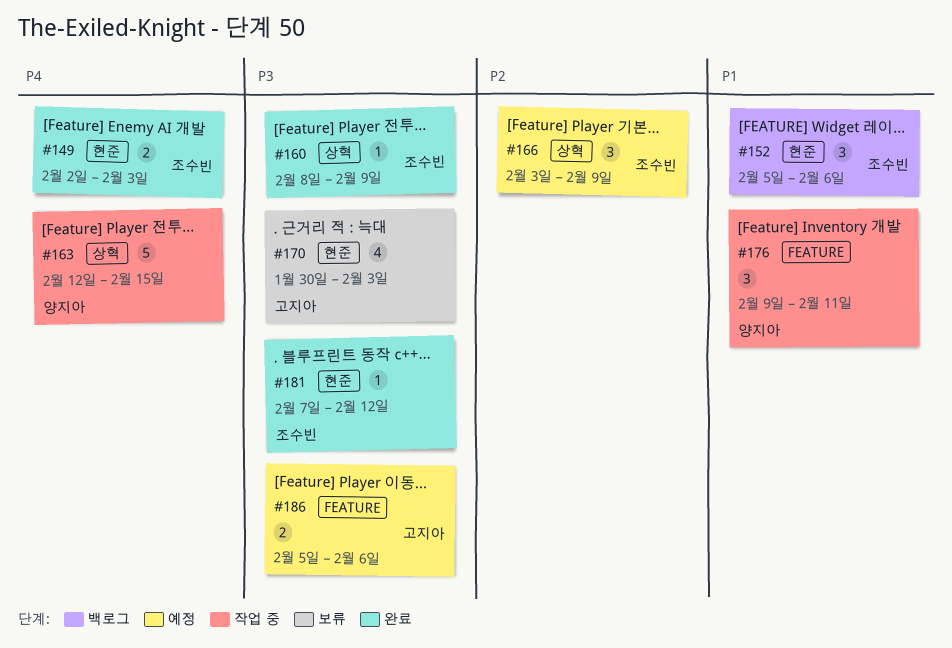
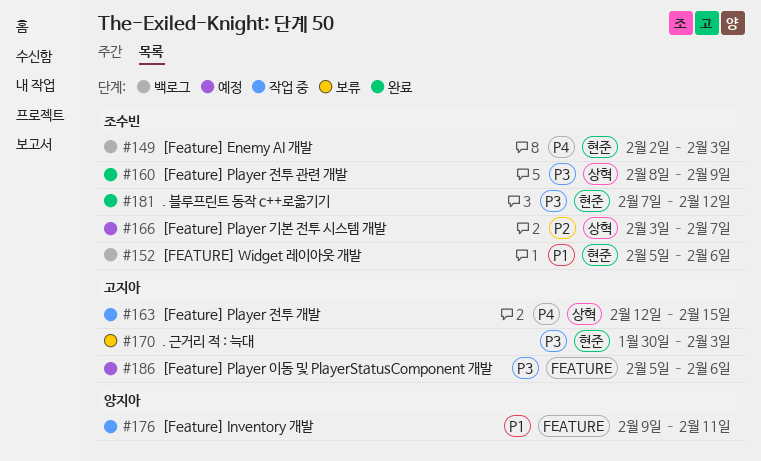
#149, status: 완료 -> 백로그
#163, owner: 양지아 -> 고지아
#166, due: Feb 9 -> Feb 7

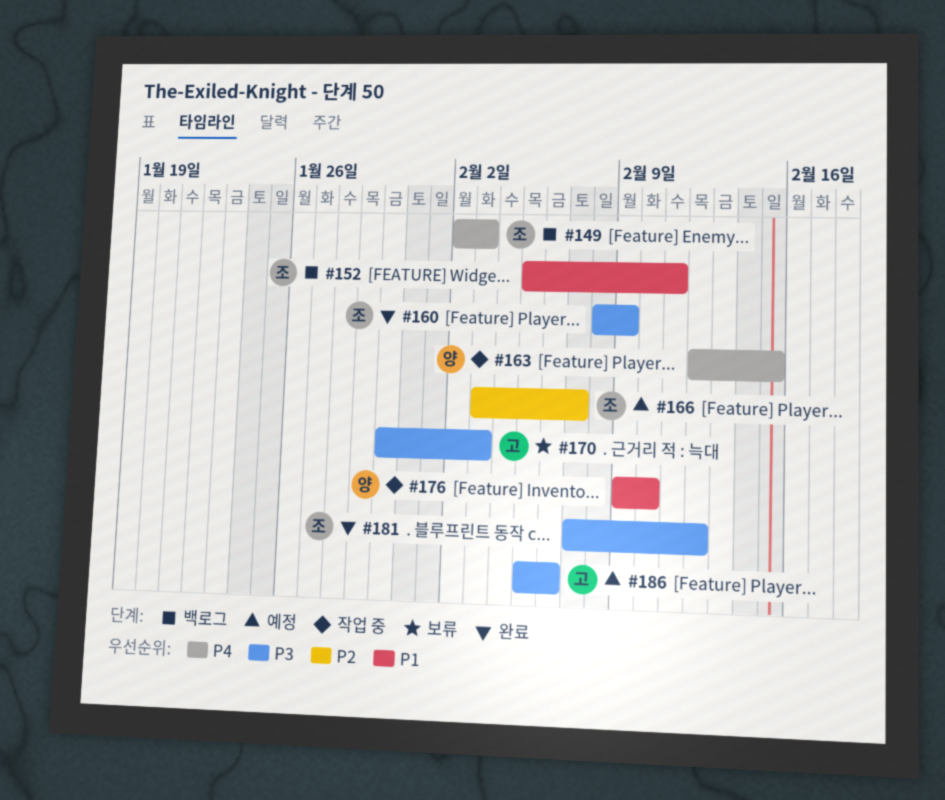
#152, due: Feb 6 -> Feb 11
#163, owner: 고지아 -> 양지아
#176, due: Feb 11 -> Feb 10

